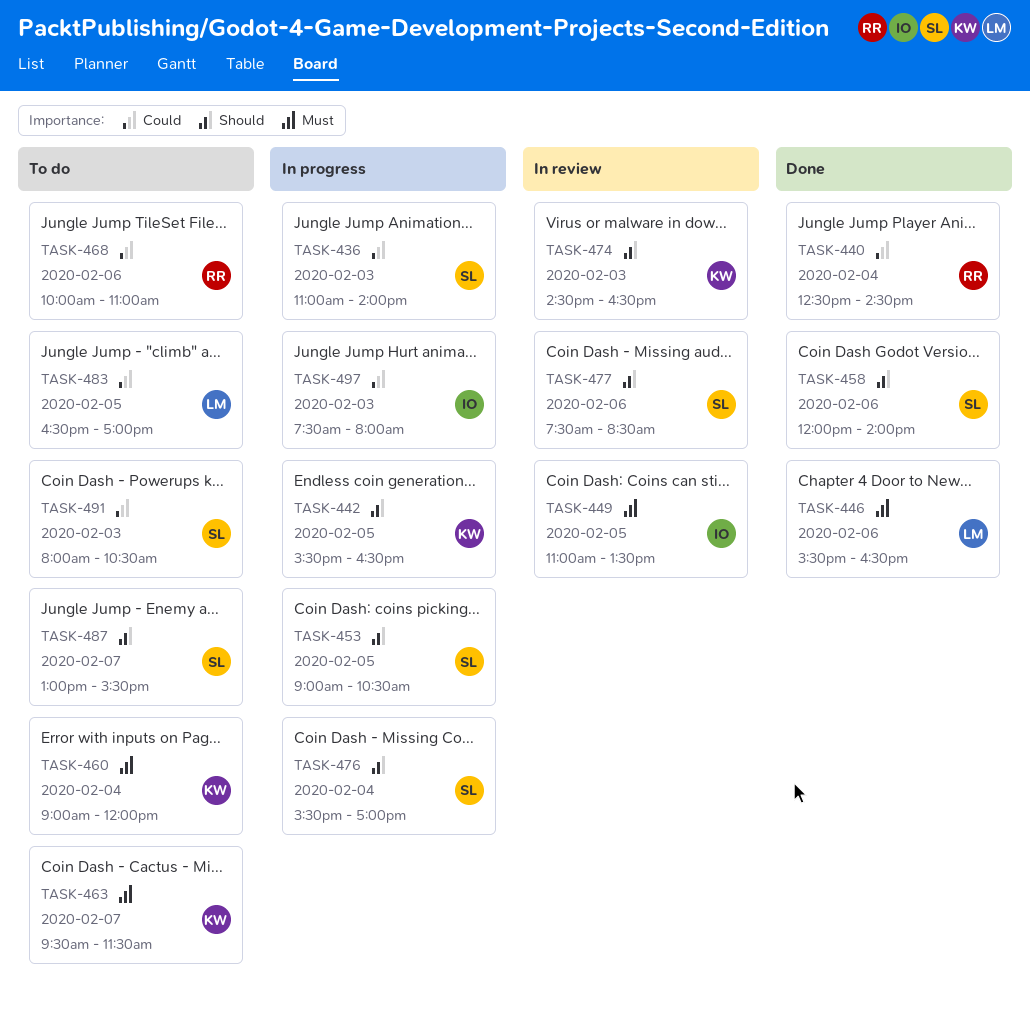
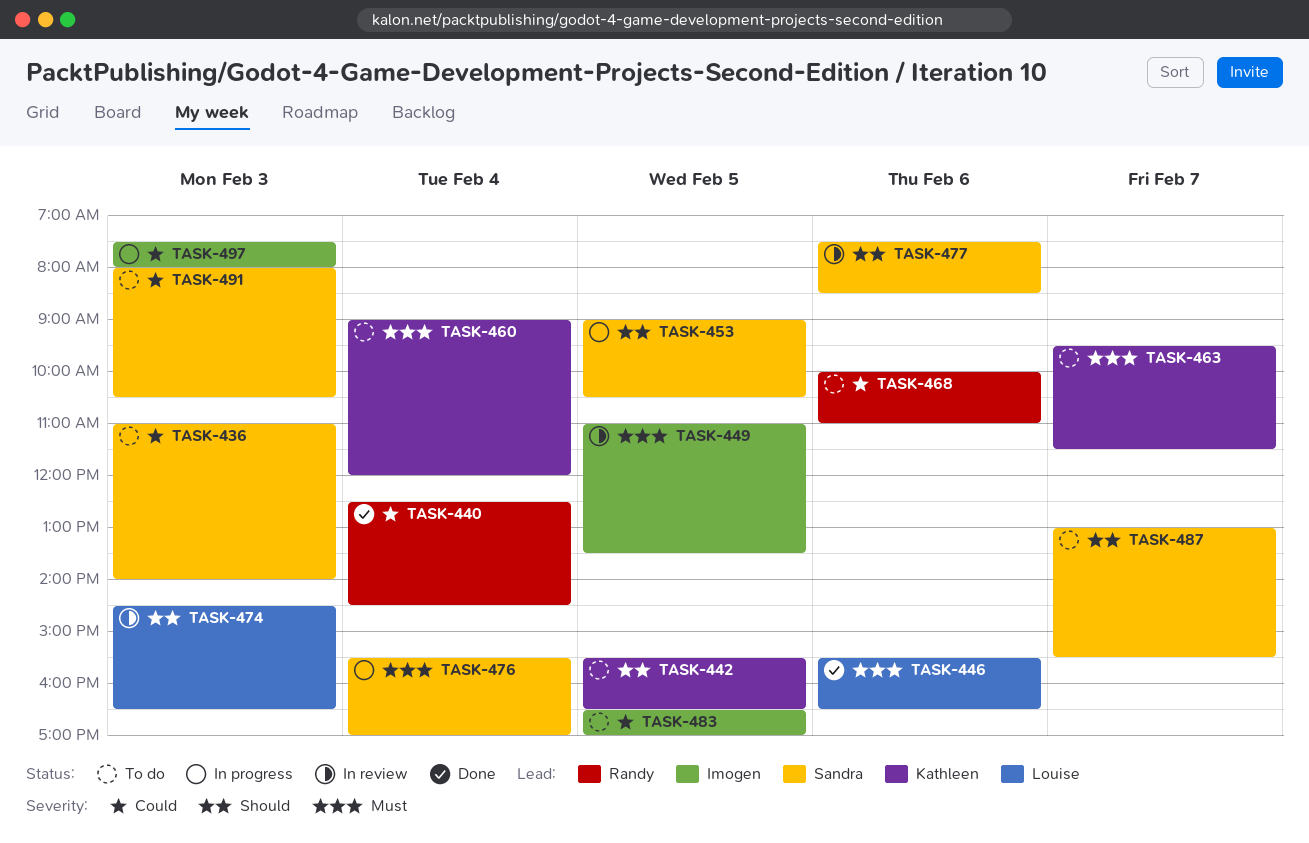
TASK-436, status: In progress -> To do
TASK-442, status: In progress -> To do
TASK-458: present -> none
TASK-474, owner: Kathleen -> Louise
TASK-476, priority: Should -> Must
TASK-483, owner: Louise -> Imogen

